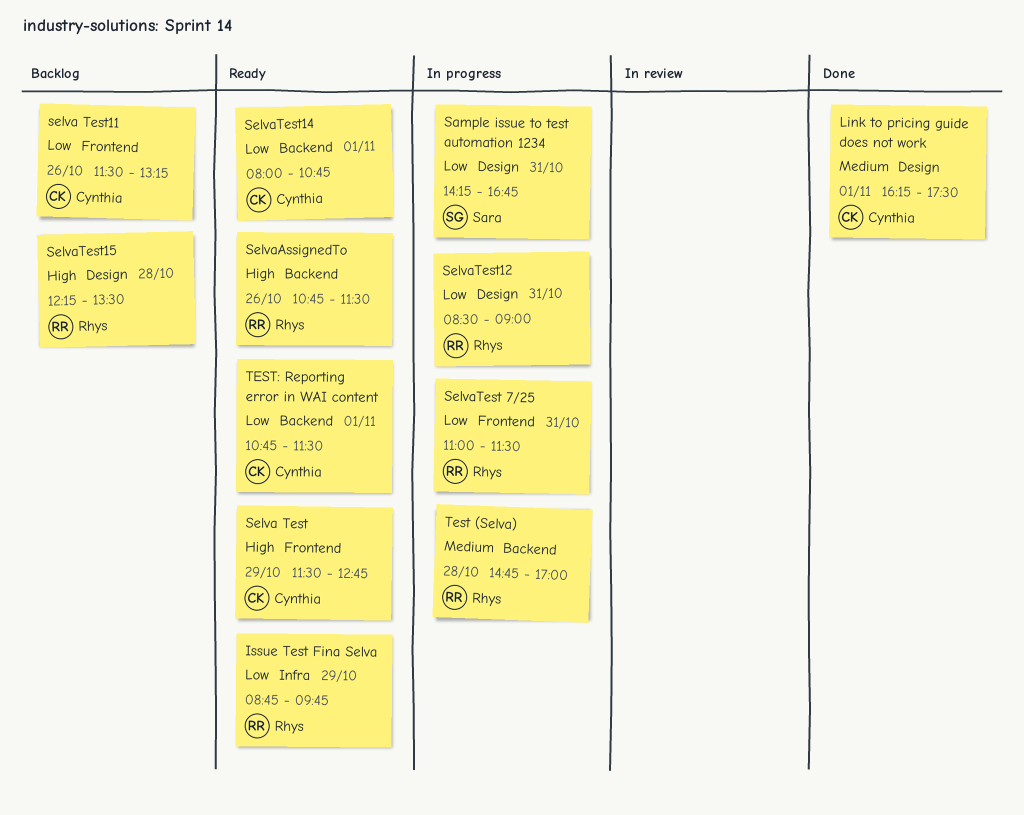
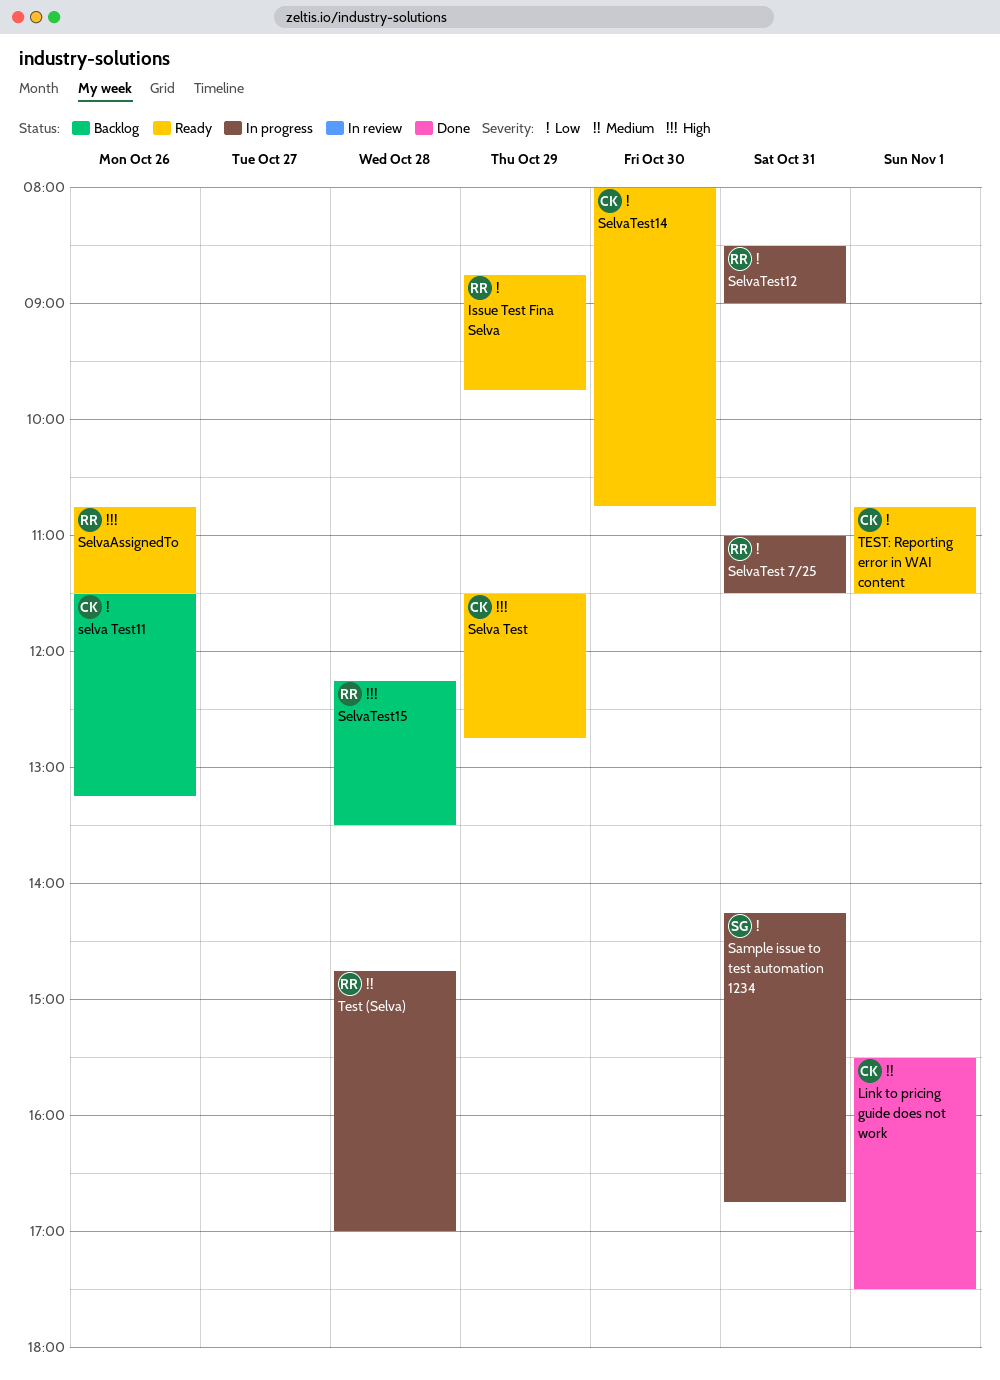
Link to pricing guide does not work, begins: 16:15 -> 15:30
SelvaTest14, day: Nov 1 -> Oct 30

